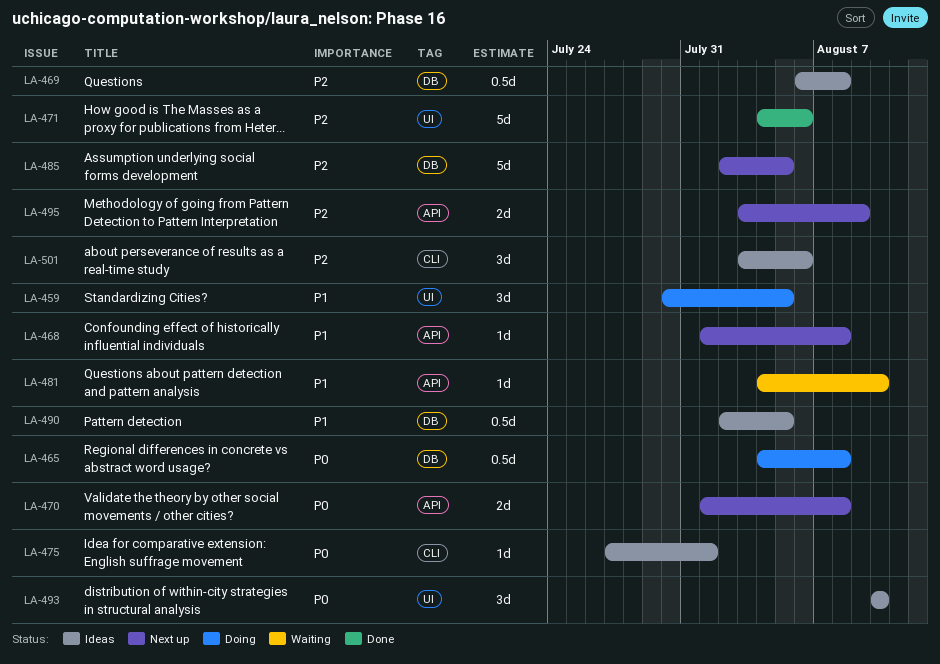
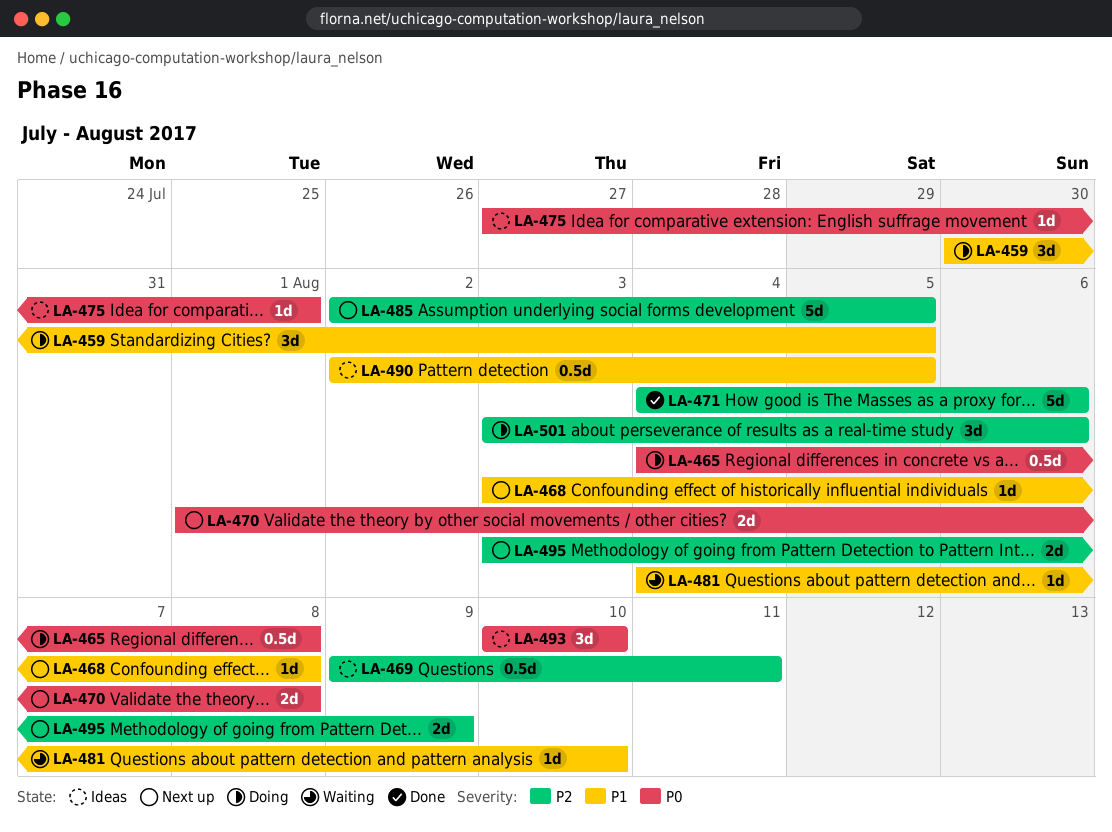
LA-468, start: Aug 1 -> Aug 3
LA-469, start: Aug 6 -> Aug 9
LA-469, due: Aug 8 -> Aug 11
LA-501, status: Ideas -> Doing

